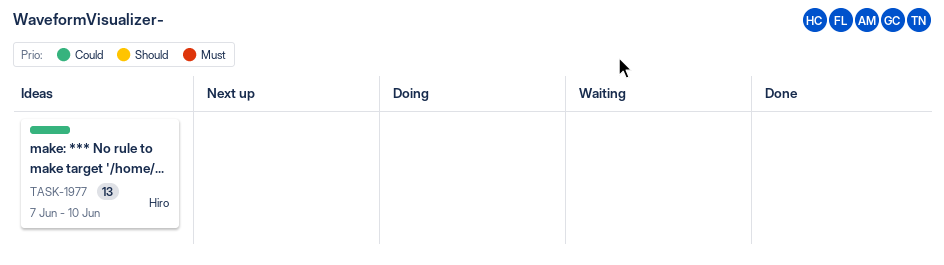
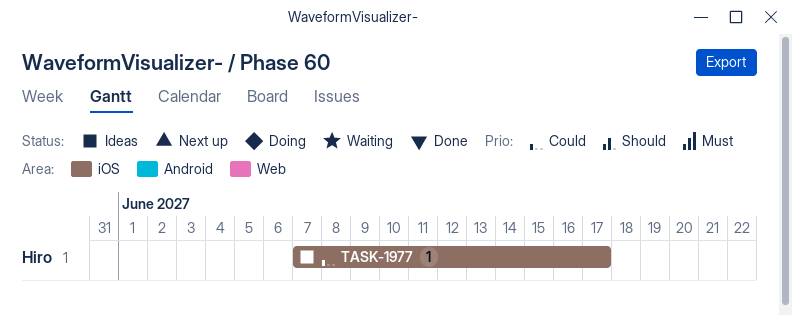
TASK-1977, estimate: 13 -> 1
TASK-1977, due: Jun 10 -> Jun 17

